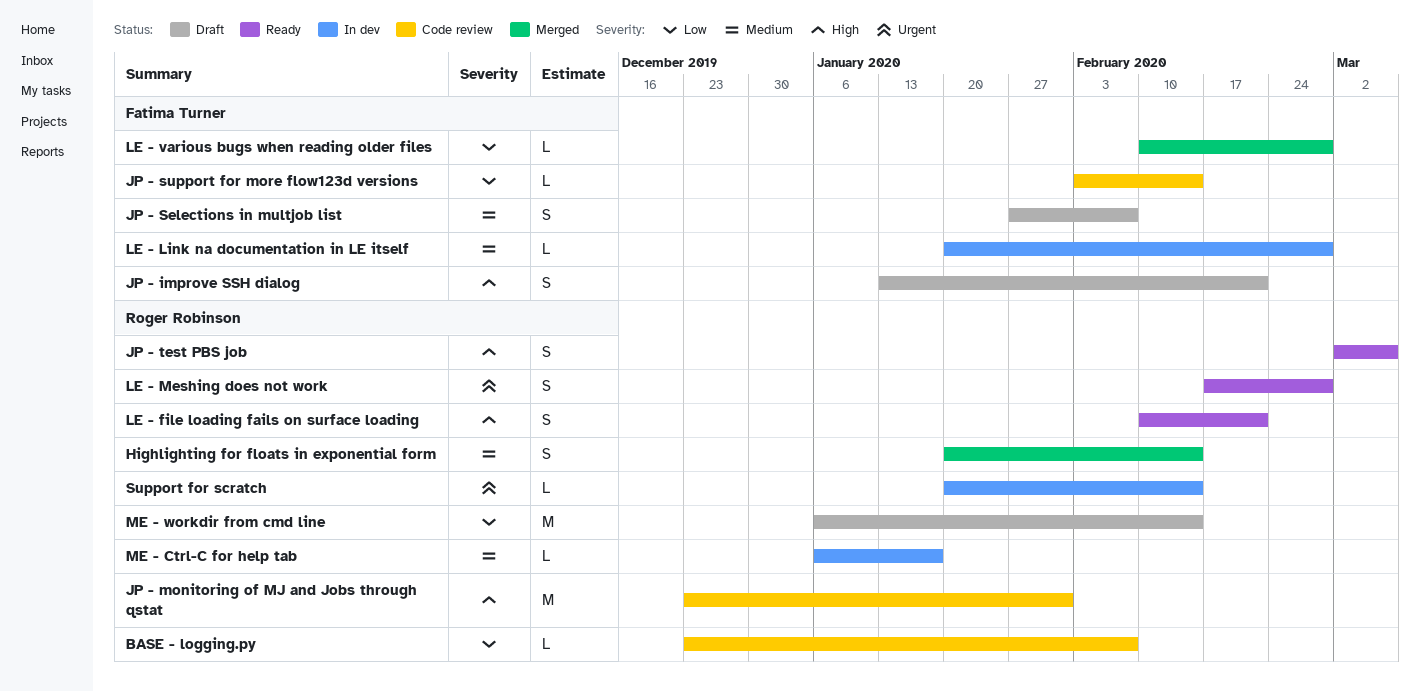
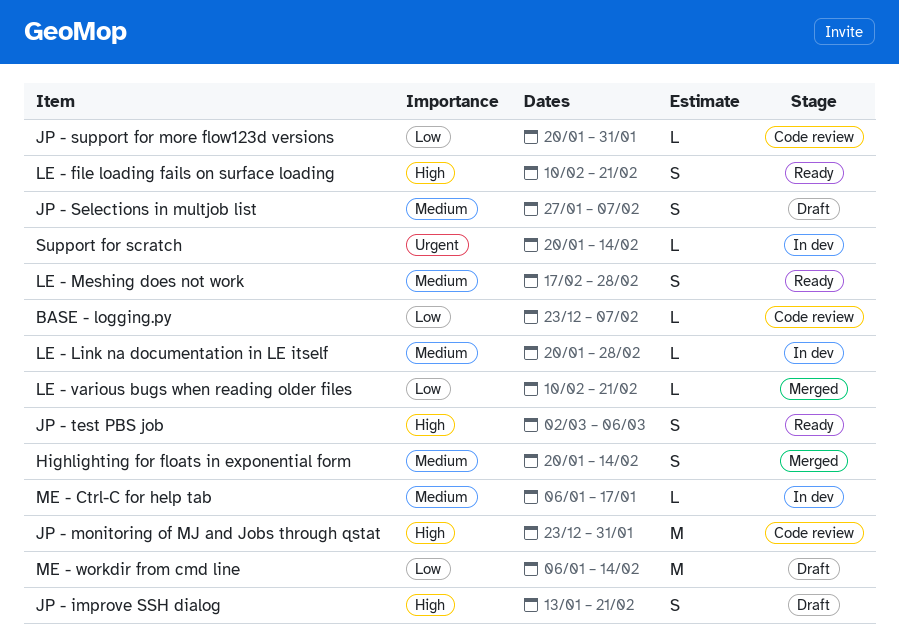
JP - support for more flow123d versions, start: Feb 3 -> Jan 20
JP - support for more flow123d versions, due: Feb 14 -> Jan 31
LE - Meshing does not work, priority: Urgent -> Medium
LE - various bugs when reading older files, due: Feb 28 -> Feb 21

